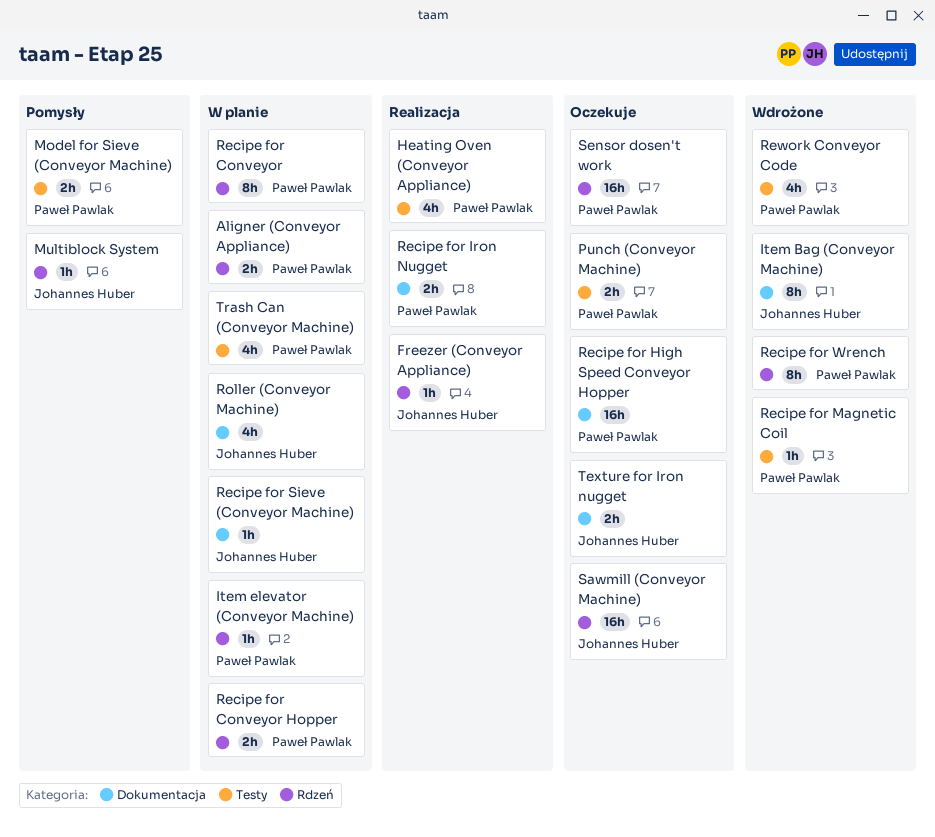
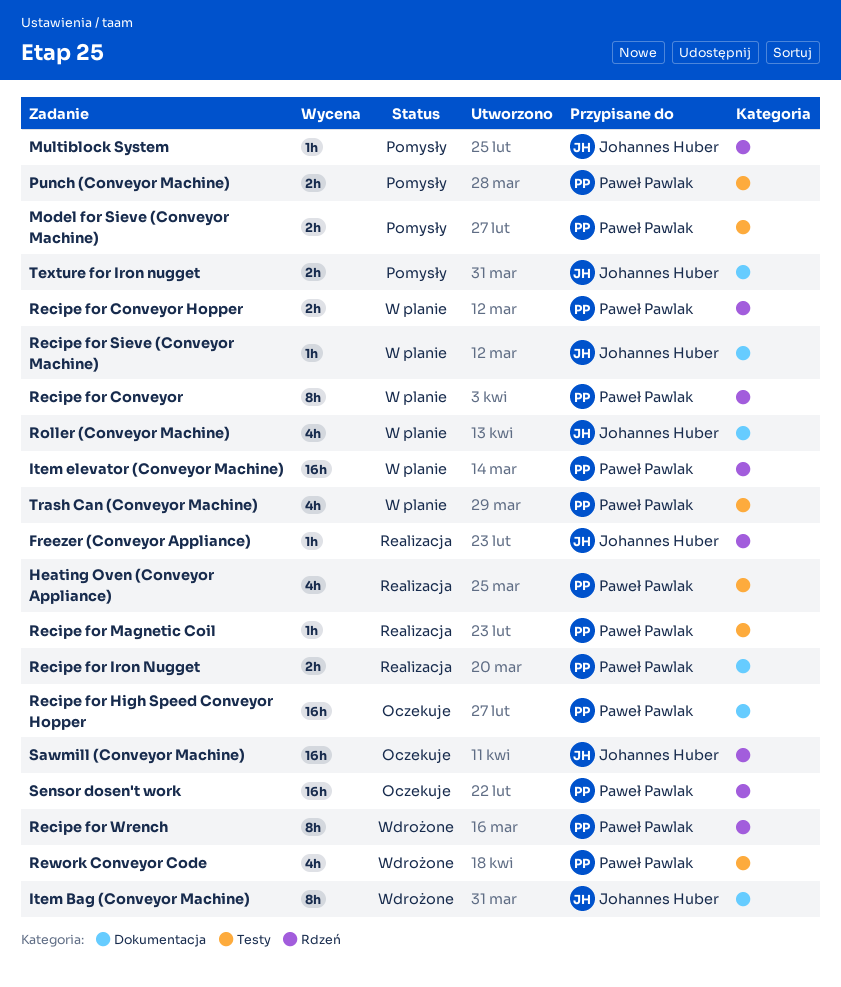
Aligner (Conveyor Appliance): present -> none
Item elevator (Conveyor Machine), estimate: 1h -> 16h
Punch (Conveyor Machine), status: Oczekuje -> Pomysły
Recipe for Magnetic Coil, status: Wdrożone -> Realizacja
Texture for Iron nugget, status: Oczekuje -> Pomysły

